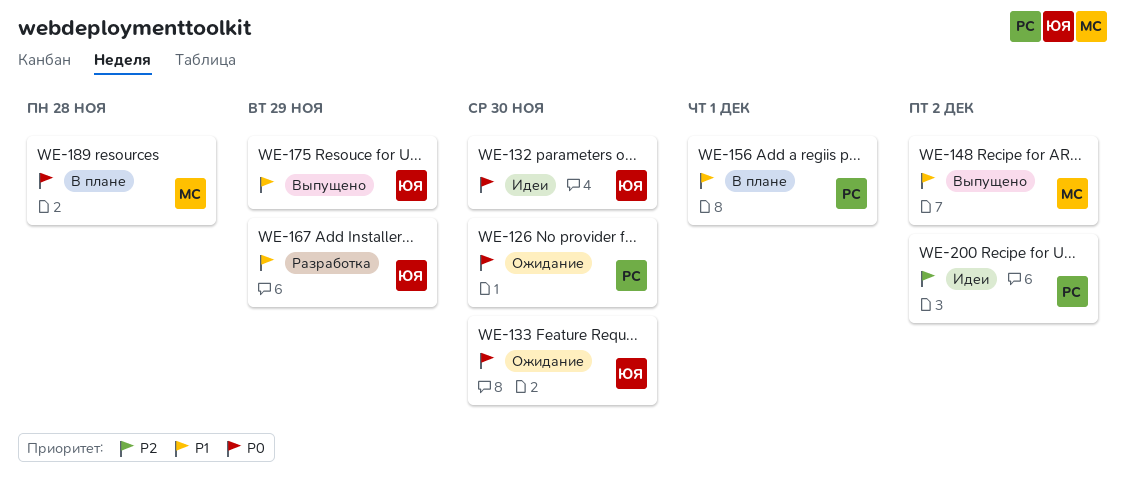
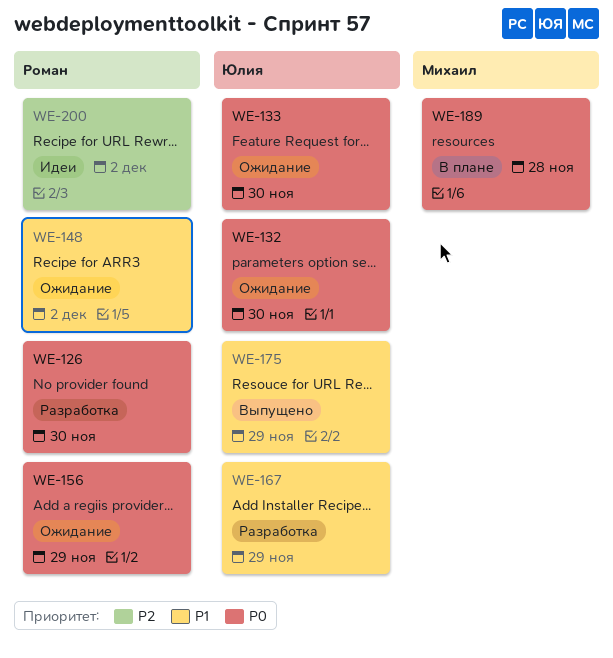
WE-126, status: Ожидание -> Разработка
WE-132, status: Идеи -> Ожидание
WE-148, status: Выпущено -> Ожидание
WE-148, owner: Михаил -> Роман
WE-156, status: В плане -> Ожидание
WE-156, priority: P1 -> P0
WE-156, due: Dec 1 -> Nov 29

